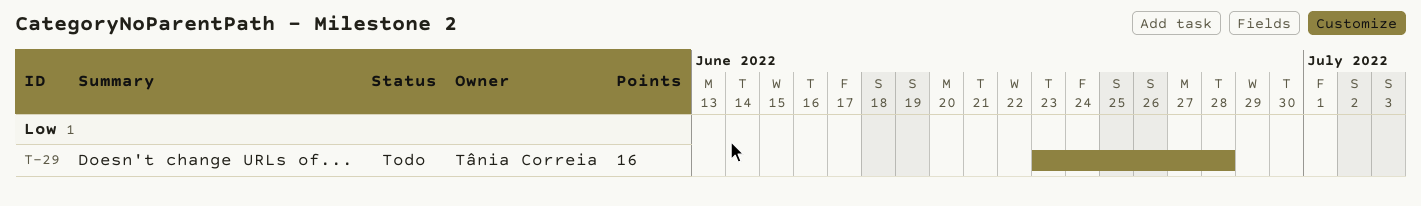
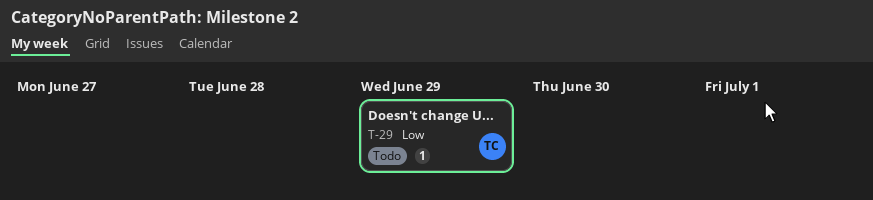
T-29, estimate: 16 -> 1
T-29, due: Jun 28 -> Jun 29

